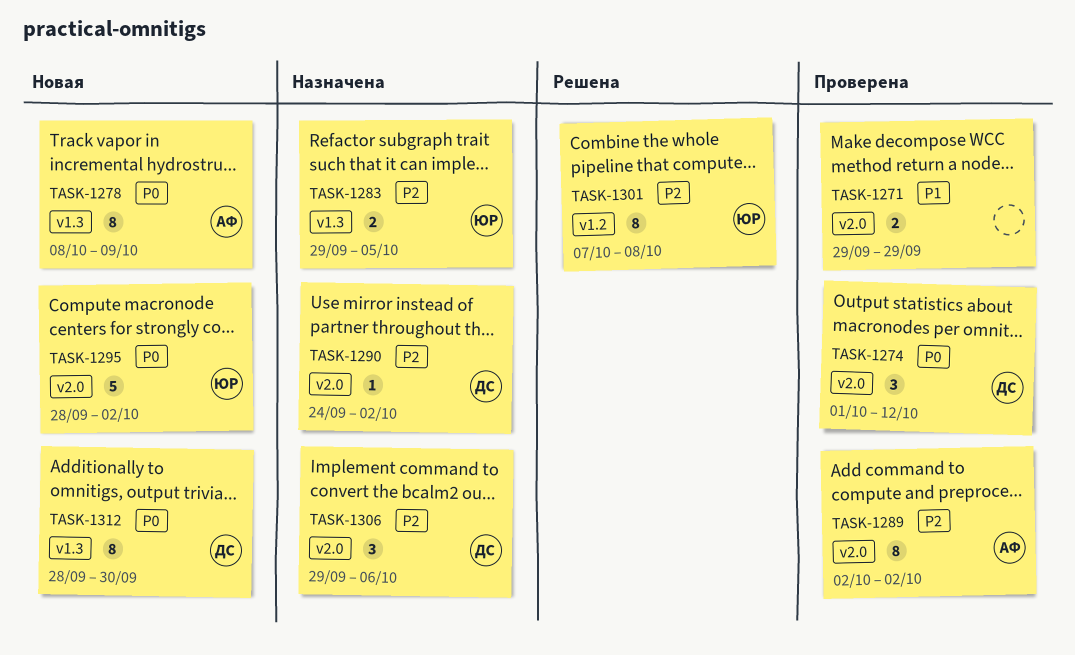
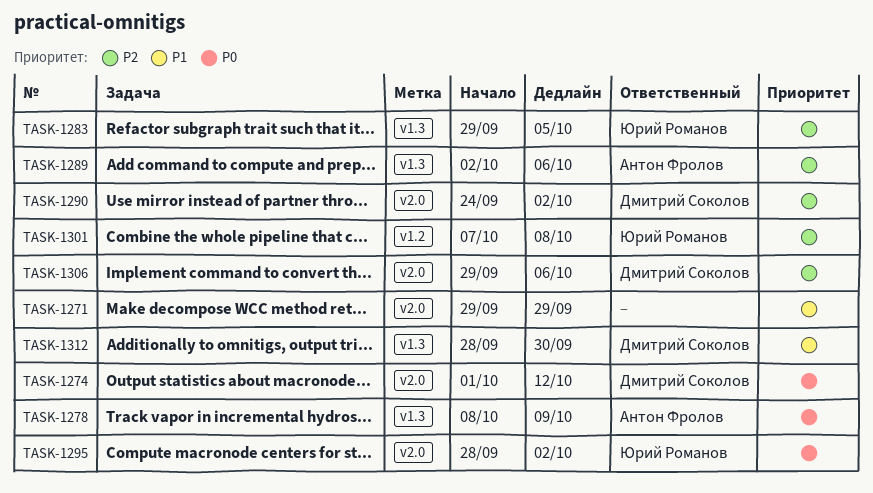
TASK-1289, label: v2.0 -> v1.3
TASK-1289, due: Oct 2 -> Oct 6
TASK-1312, priority: P0 -> P1

